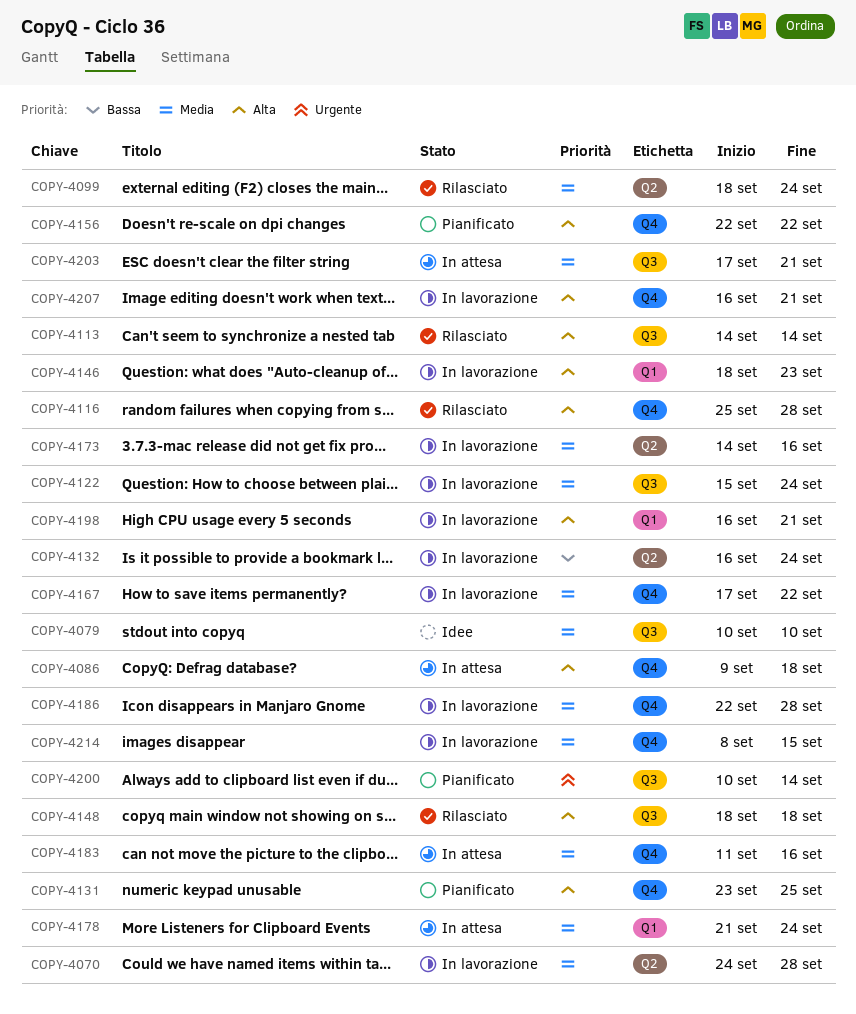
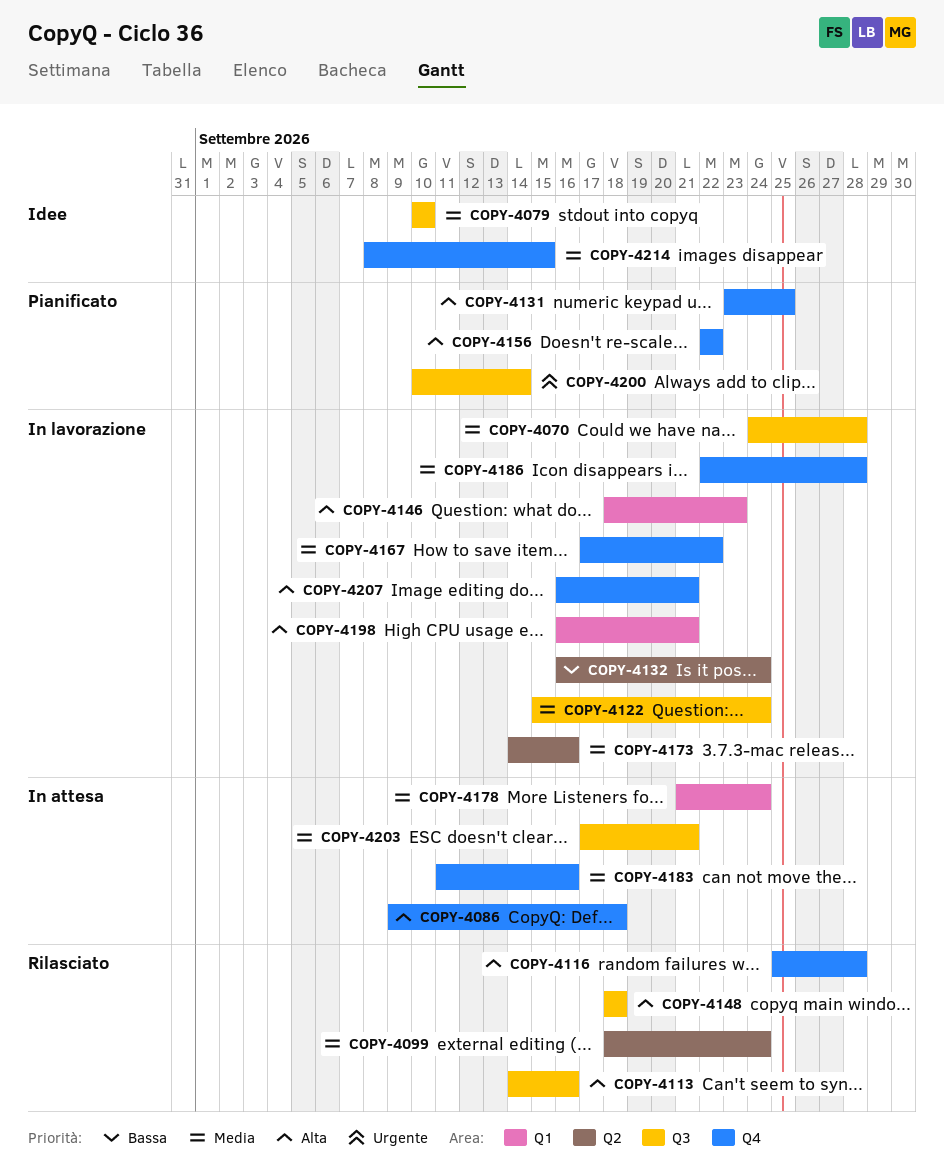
COPY-4070, label: Q2 -> Q3
COPY-4113, due: Sep 14 -> Sep 16
COPY-4214, status: In lavorazione -> Idee

